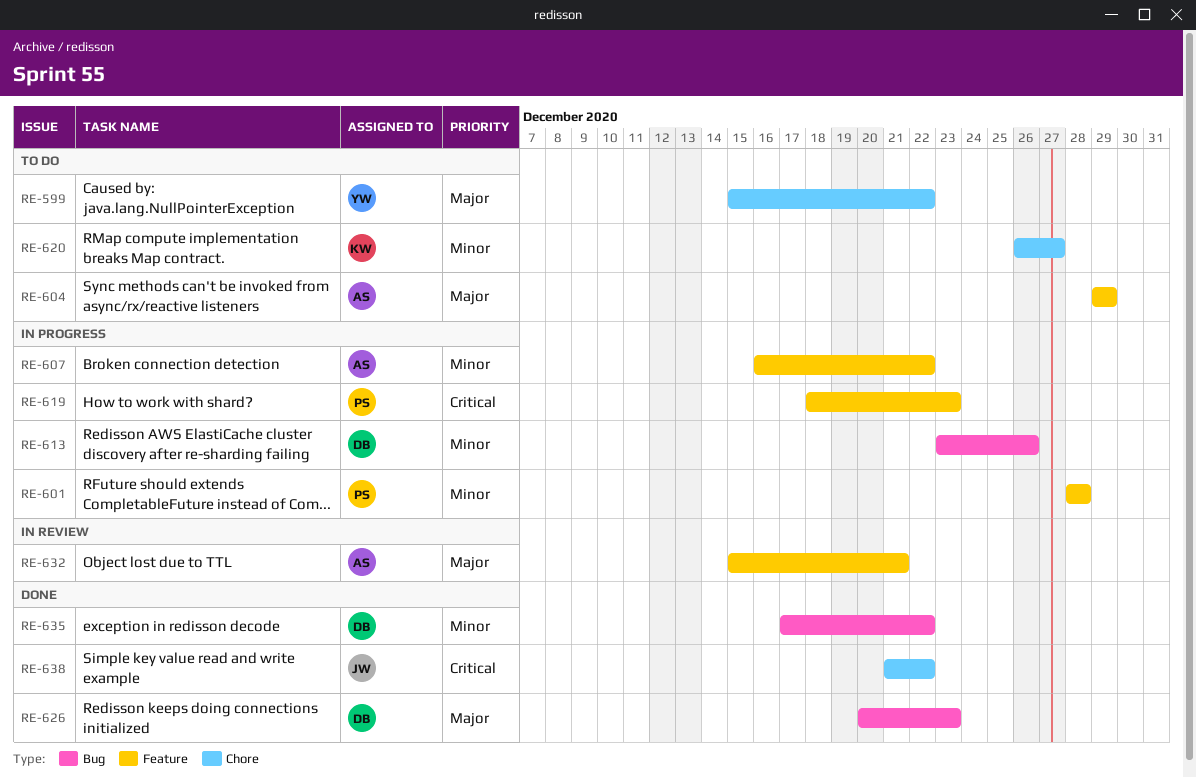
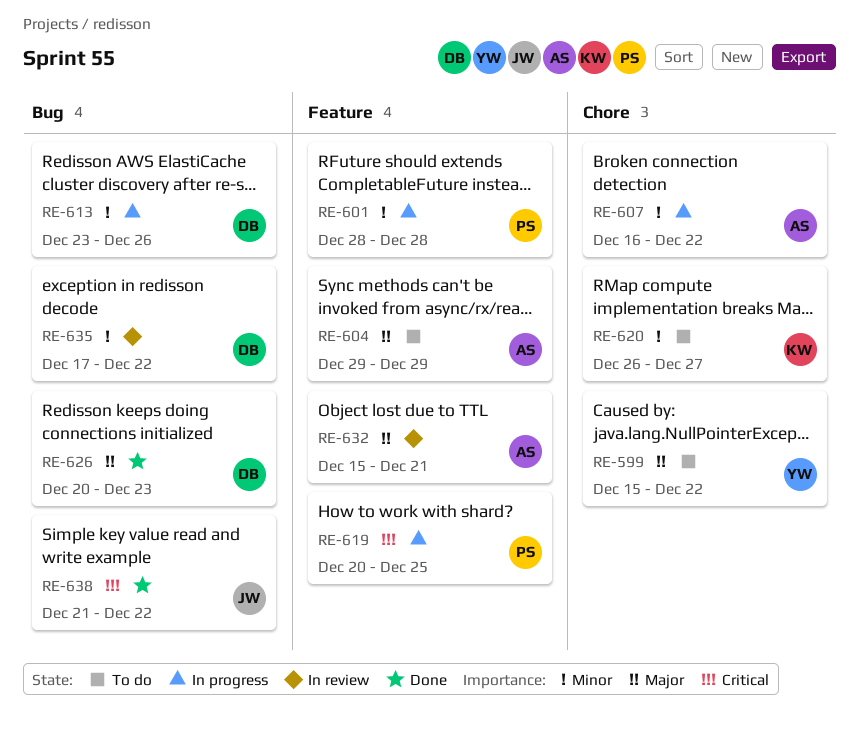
RE-607, label: Feature -> Chore
RE-619, start: Dec 18 -> Dec 20
RE-619, due: Dec 23 -> Dec 25
RE-635, status: Done -> In review
RE-638, label: Chore -> Bug

